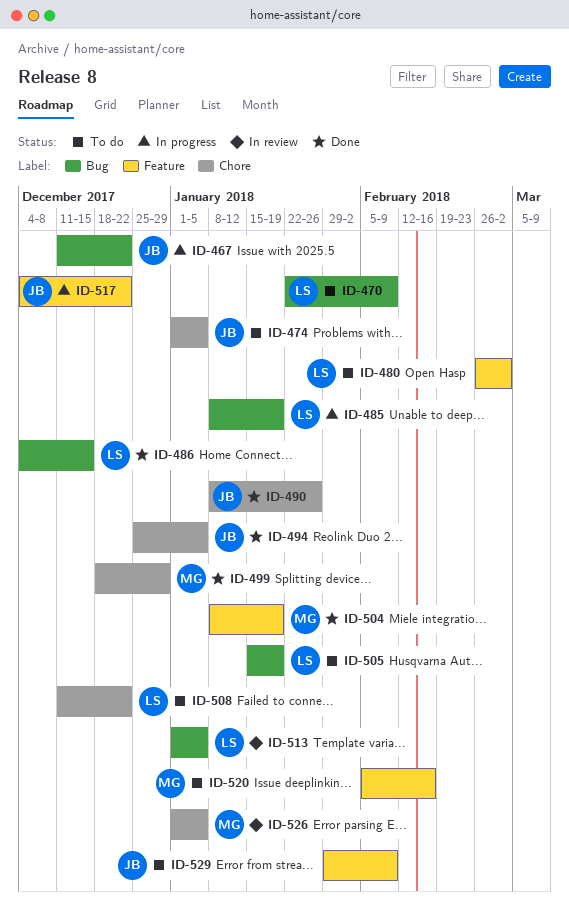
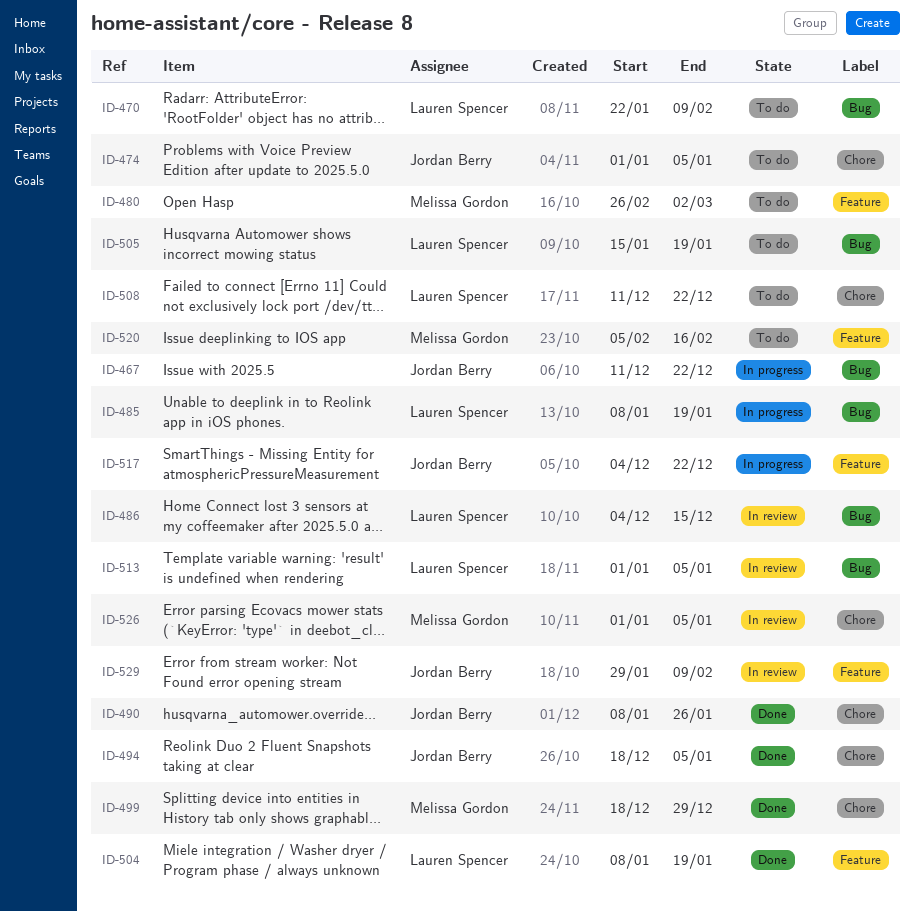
ID-480, owner: Lauren Spencer -> Melissa Gordon
ID-486, status: Done -> In review
ID-494, start: Dec 25 -> Dec 18
ID-504, owner: Melissa Gordon -> Lauren Spencer
ID-529, status: To do -> In review

